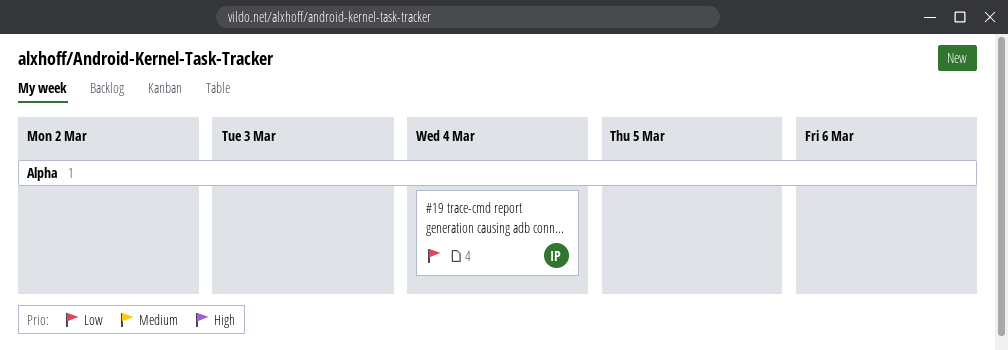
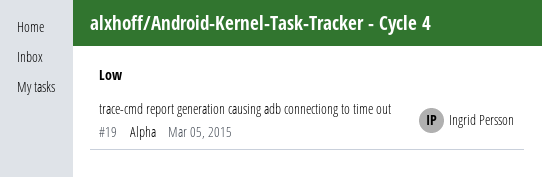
#19, due: Mar 4 -> Mar 5

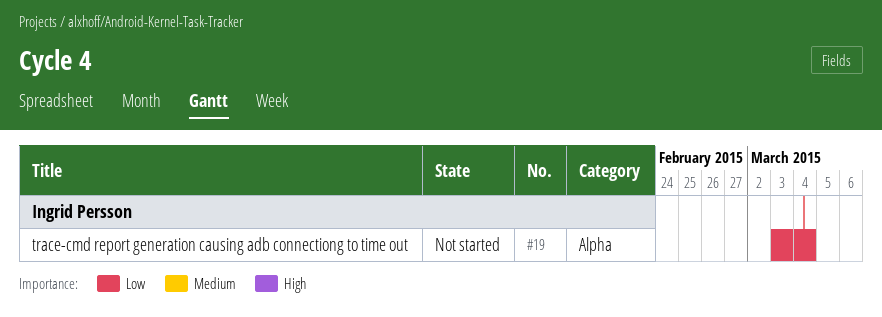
#19, due: Mar 5 -> Mar 4

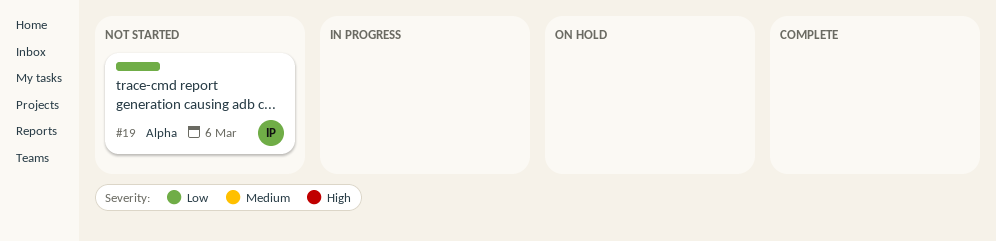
#19, due: Mar 4 -> Mar 6

